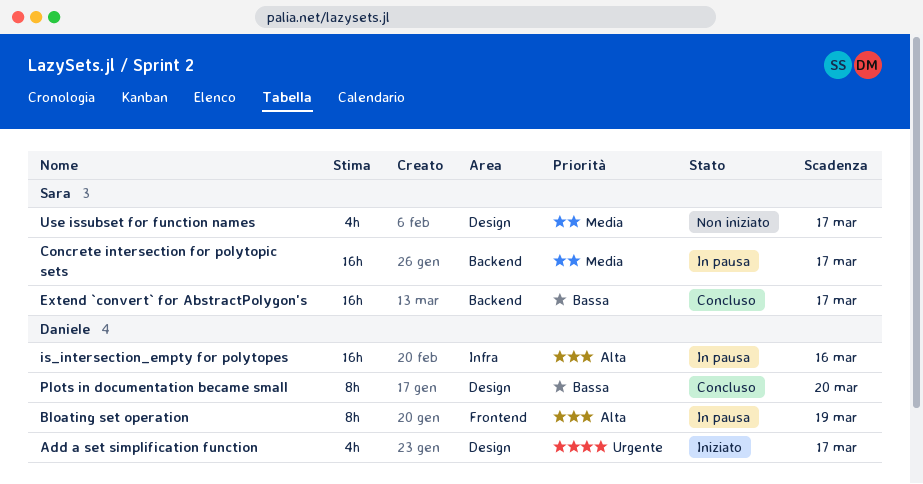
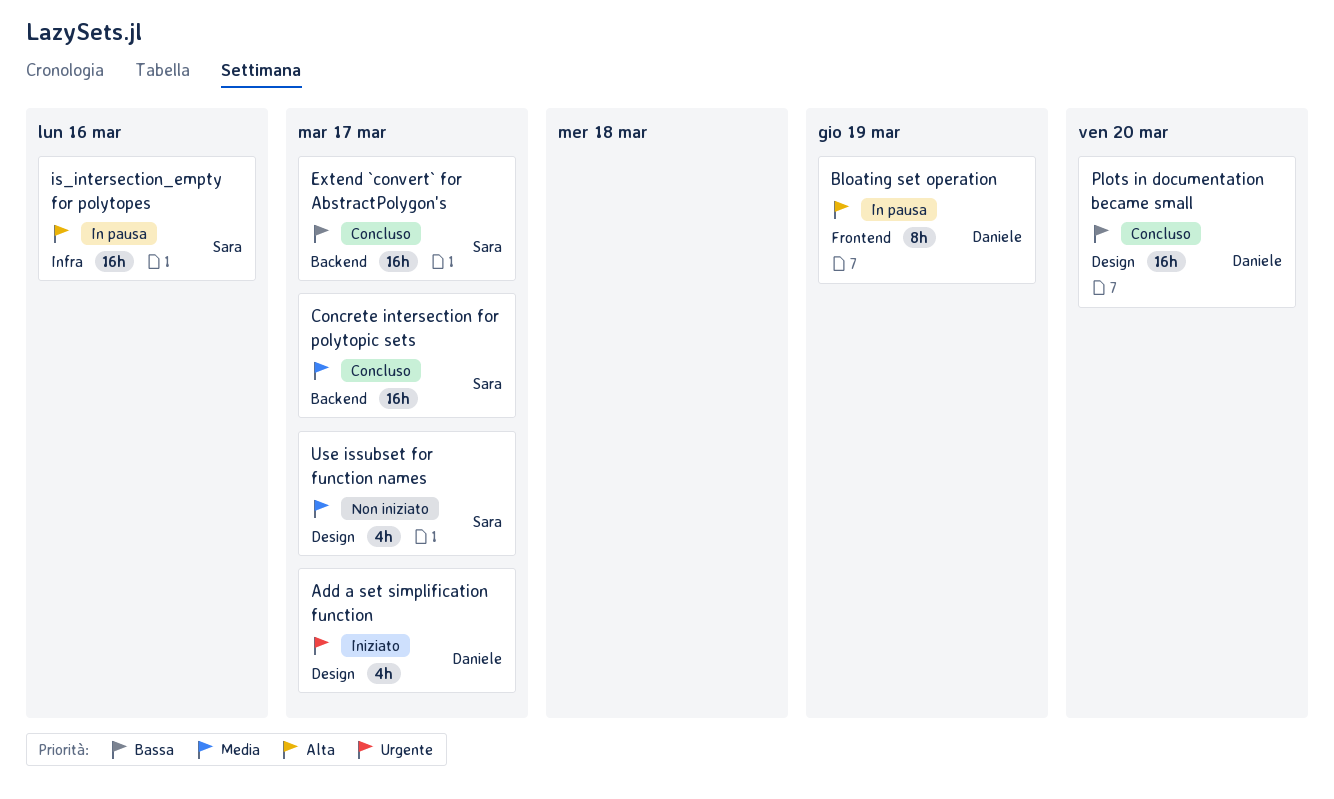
Concrete intersection for polytopic sets, status: In pausa -> Concluso
is_intersection_empty for polytopes, owner: Daniele -> Sara
Plots in documentation became small, estimate: 8h -> 16h

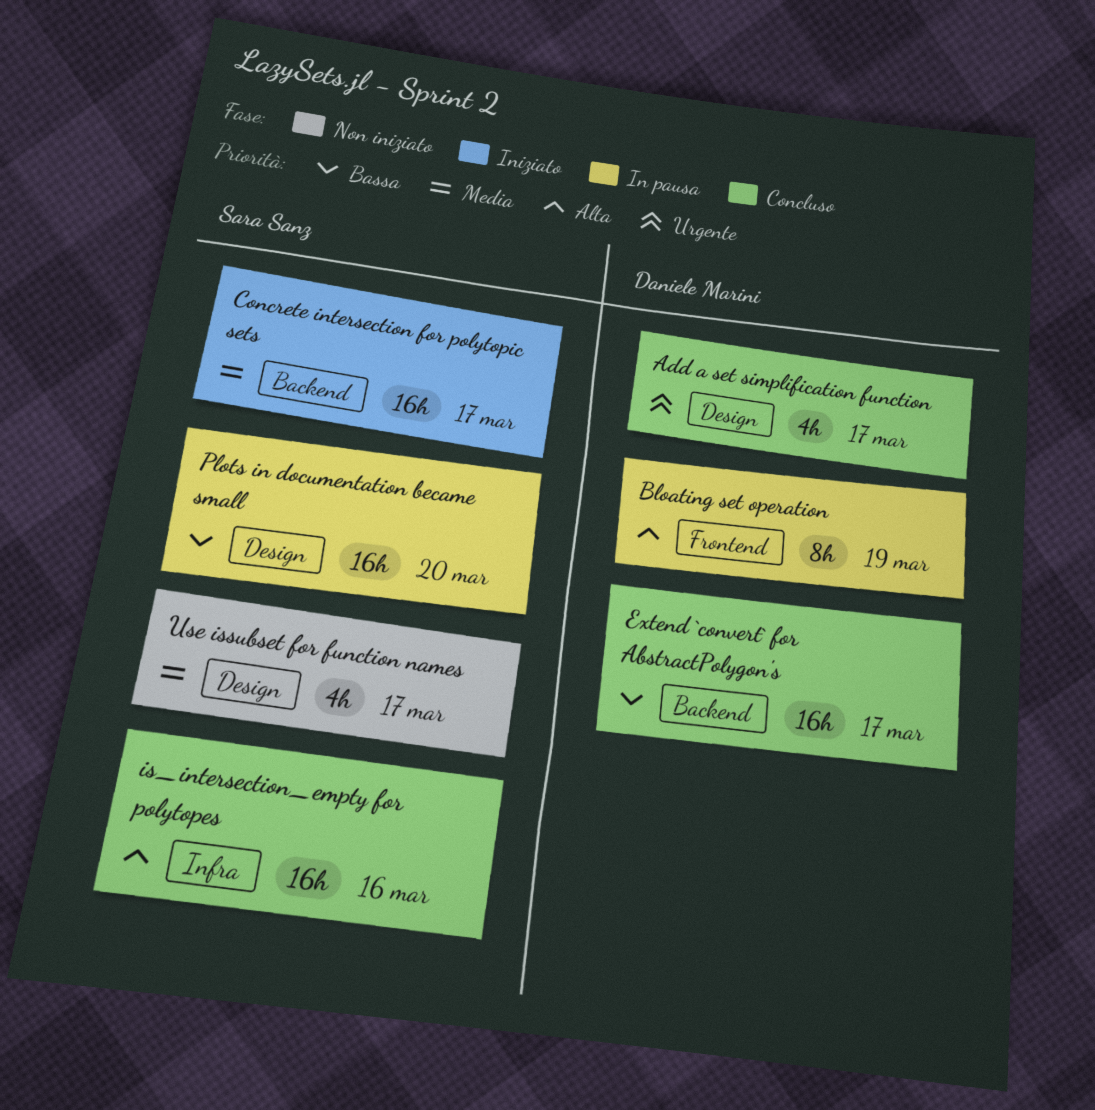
Add a set simplification function, status: Iniziato -> Concluso
Concrete intersection for polytopic sets, status: Concluso -> Iniziato
Extend `convert` for AbstractPolygon's, owner: Sara Sanz -> Daniele Marini
is_intersection_empty for polytopes, status: In pausa -> Concluso
Plots in documentation became small, status: Concluso -> In pausa
Plots in documentation became small, owner: Daniele Marini -> Sara Sanz

